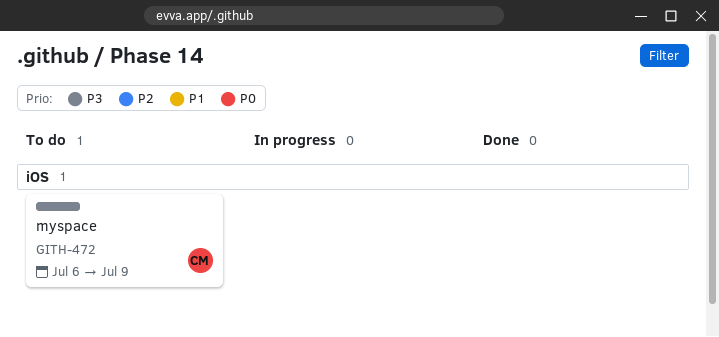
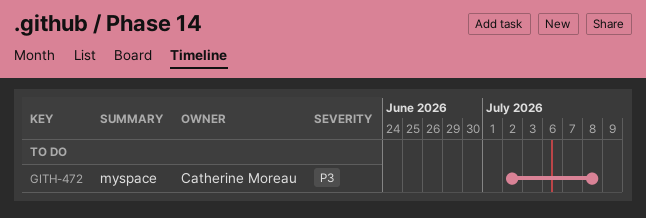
GITH-472, start: Jul 6 -> Jul 2
GITH-472, due: Jul 9 -> Jul 8

